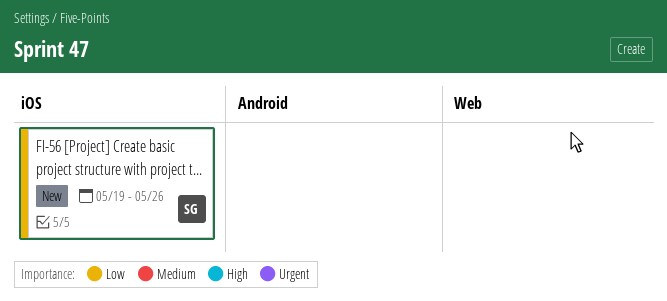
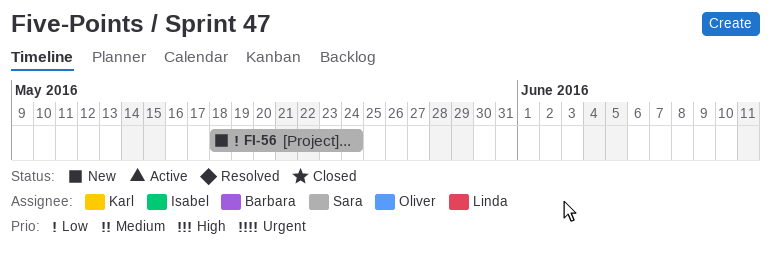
FI-56, start: May 19 -> May 18
FI-56, due: May 26 -> May 24

